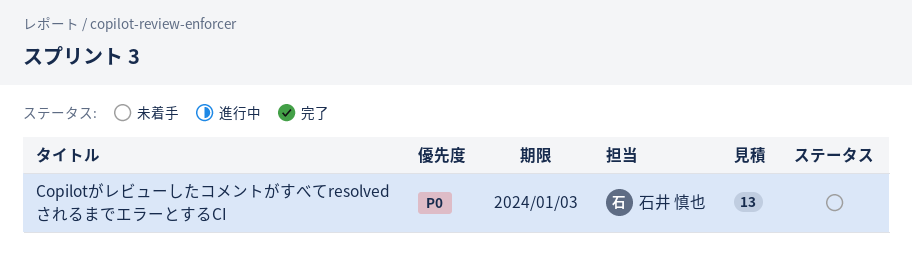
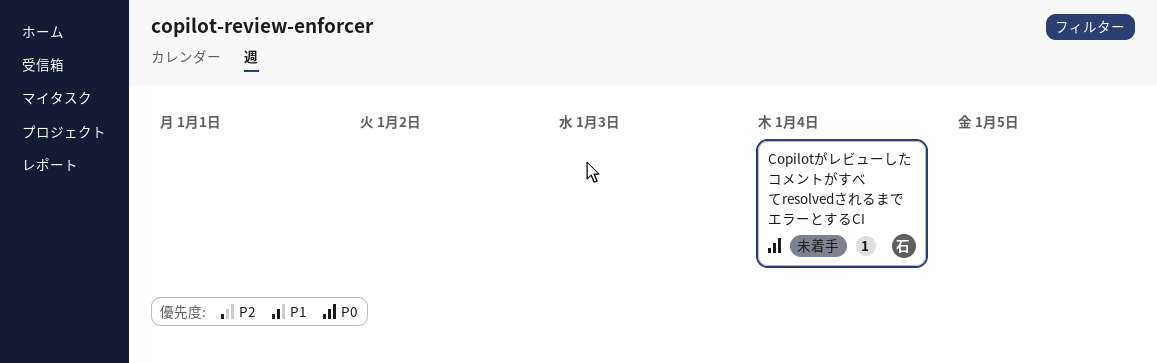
CopilotがレビューしたコメントがすべてresolvedされるまでエラーとするCI, estimate: 13 -> 1
CopilotがレビューしたコメントがすべてresolvedされるまでエラーとするCI, due: Jan 3 -> Jan 4

